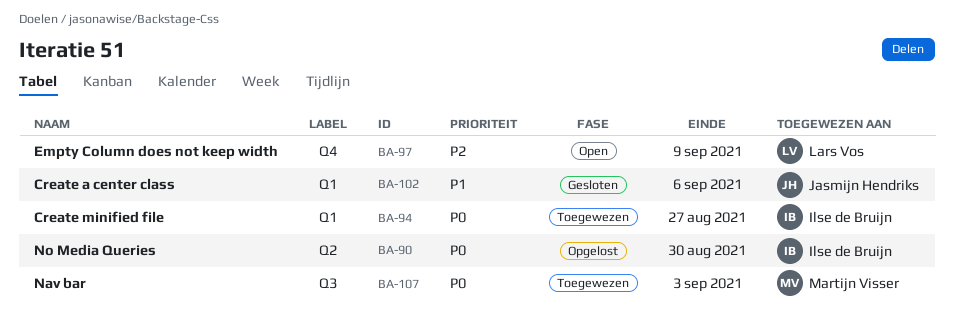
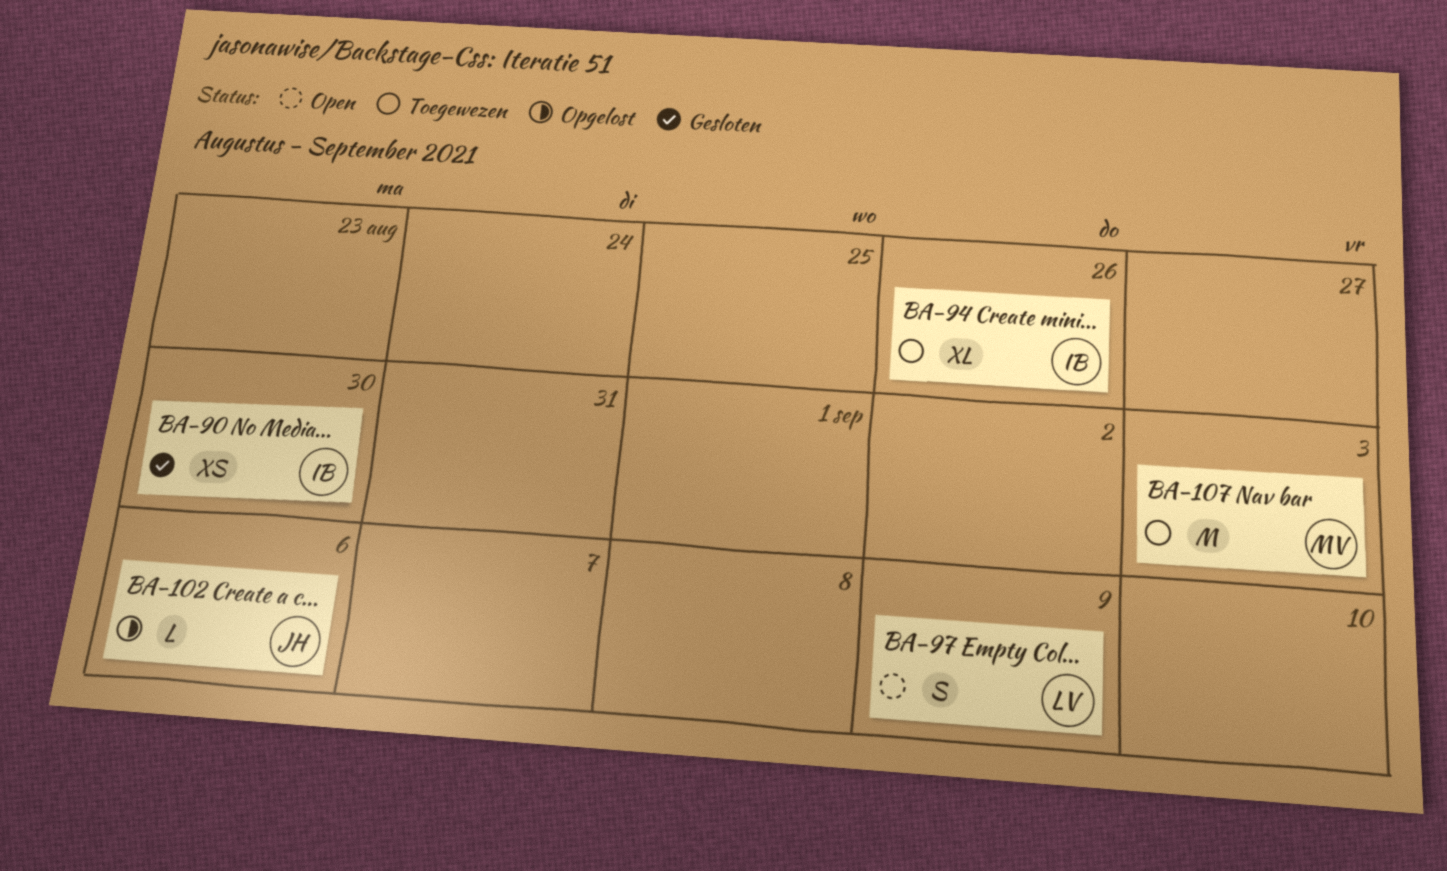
BA-90, status: Opgelost -> Gesloten
BA-94, due: Aug 27 -> Aug 26
BA-102, status: Gesloten -> Opgelost

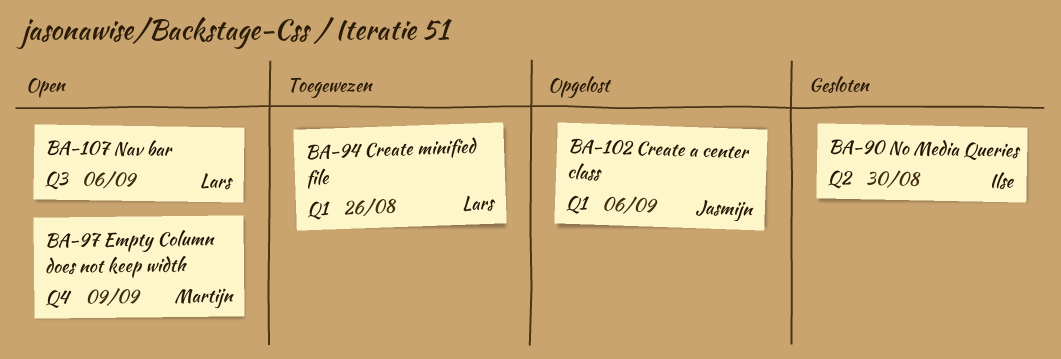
BA-94, owner: Ilse -> Lars
BA-97, owner: Lars -> Martijn
BA-107, status: Toegewezen -> Open
BA-107, owner: Martijn -> Lars
BA-107, due: Sep 3 -> Sep 6

